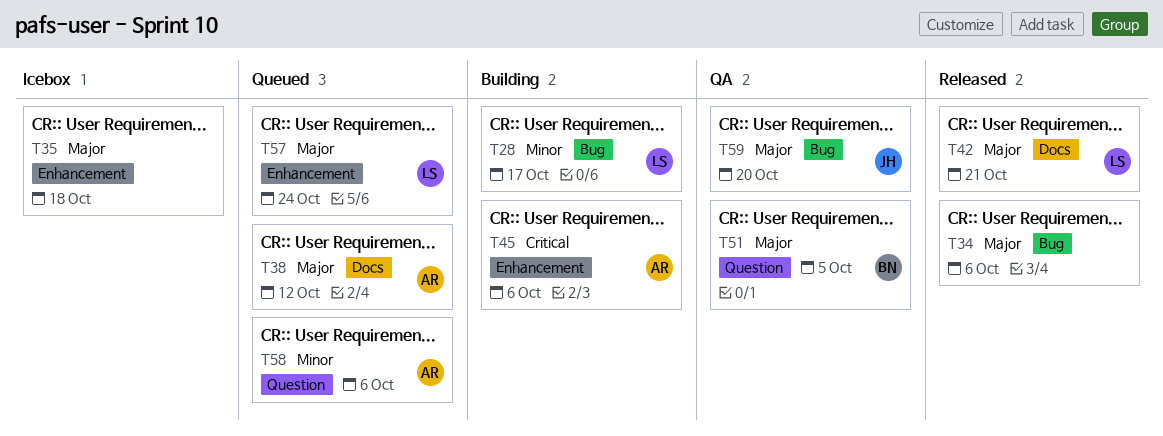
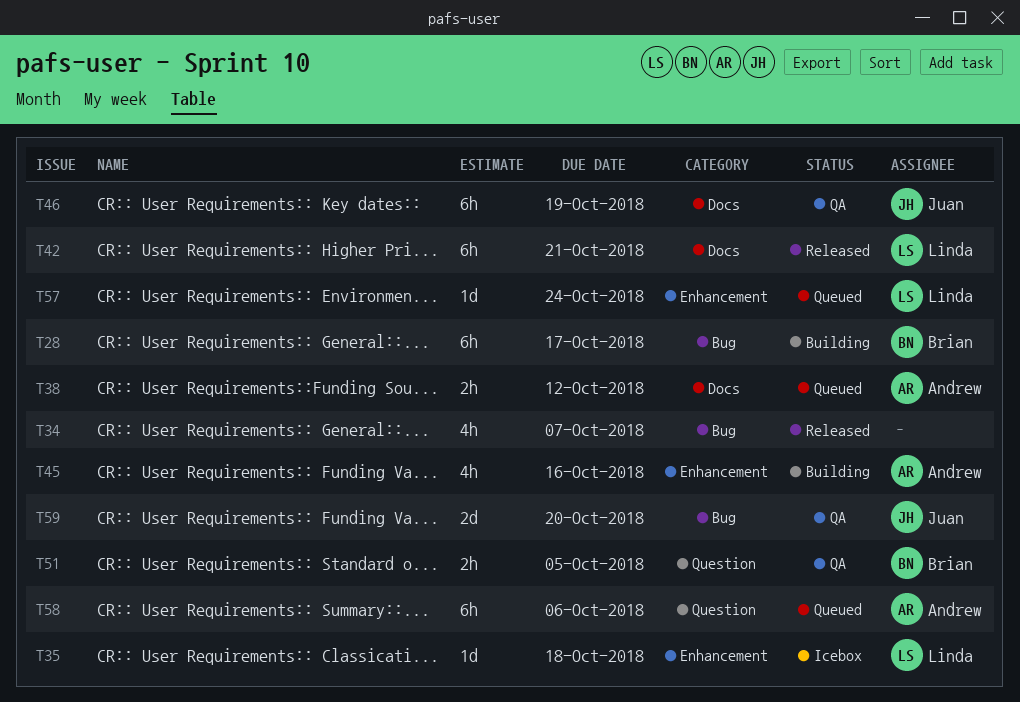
T28, owner: Linda -> Brian
T34, due: Oct 6 -> Oct 7
T35, owner: none -> Linda
T45, due: Oct 6 -> Oct 16
T46: none -> present

